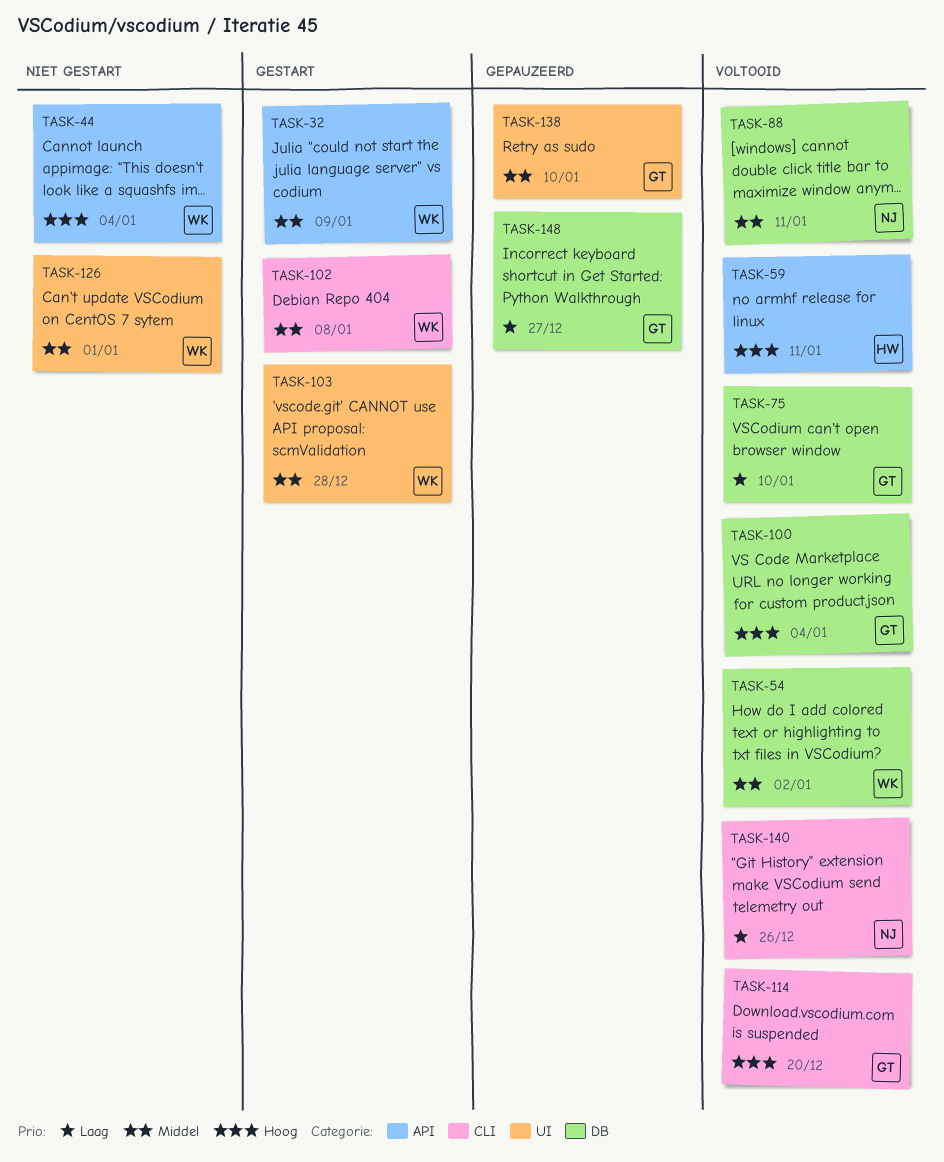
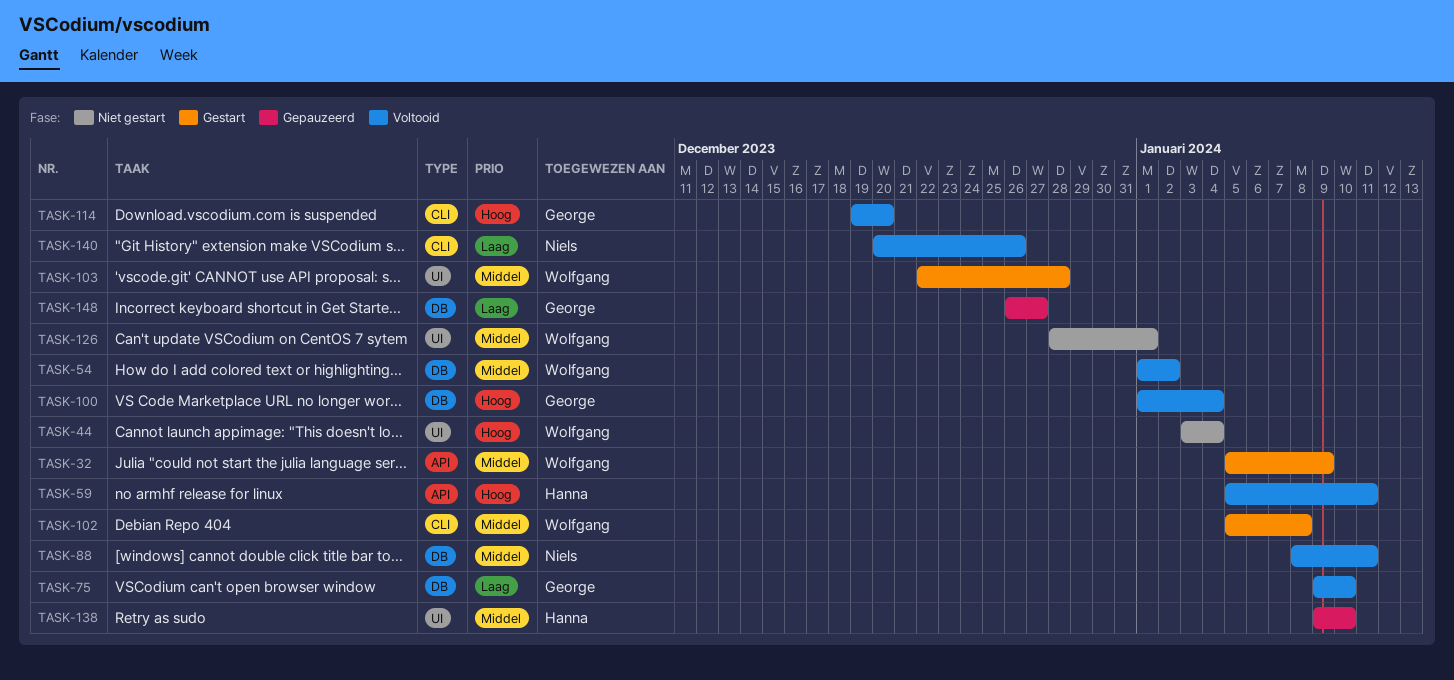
TASK-44, label: API -> UI
TASK-138, owner: George -> Hanna

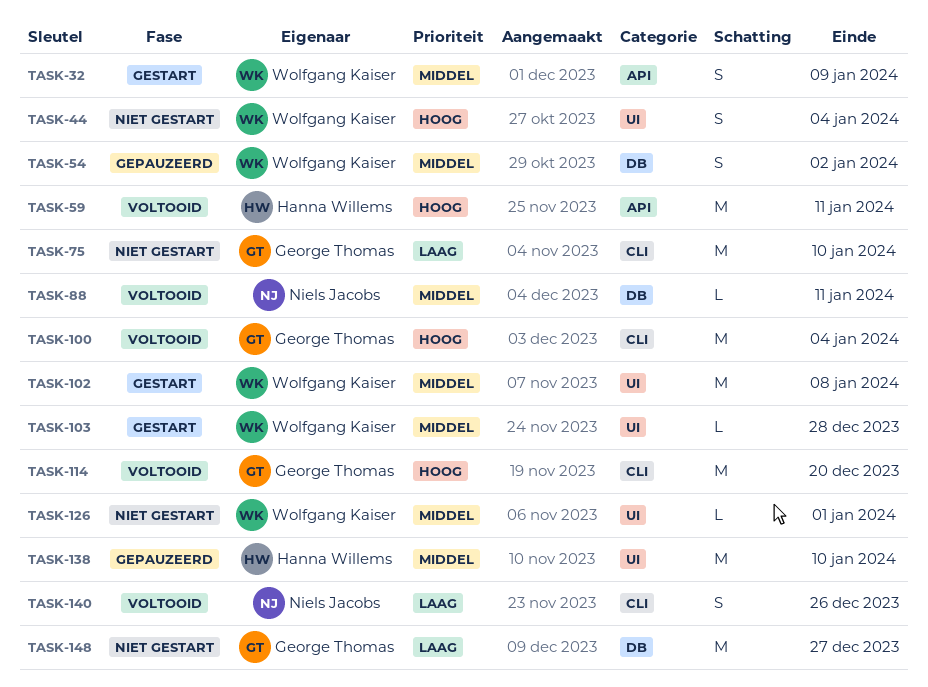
TASK-54, status: Voltooid -> Gepauzeerd
TASK-75, status: Voltooid -> Niet gestart
TASK-75, label: DB -> CLI
TASK-100, label: DB -> CLI
TASK-102, label: CLI -> UI
TASK-148, status: Gepauzeerd -> Niet gestart

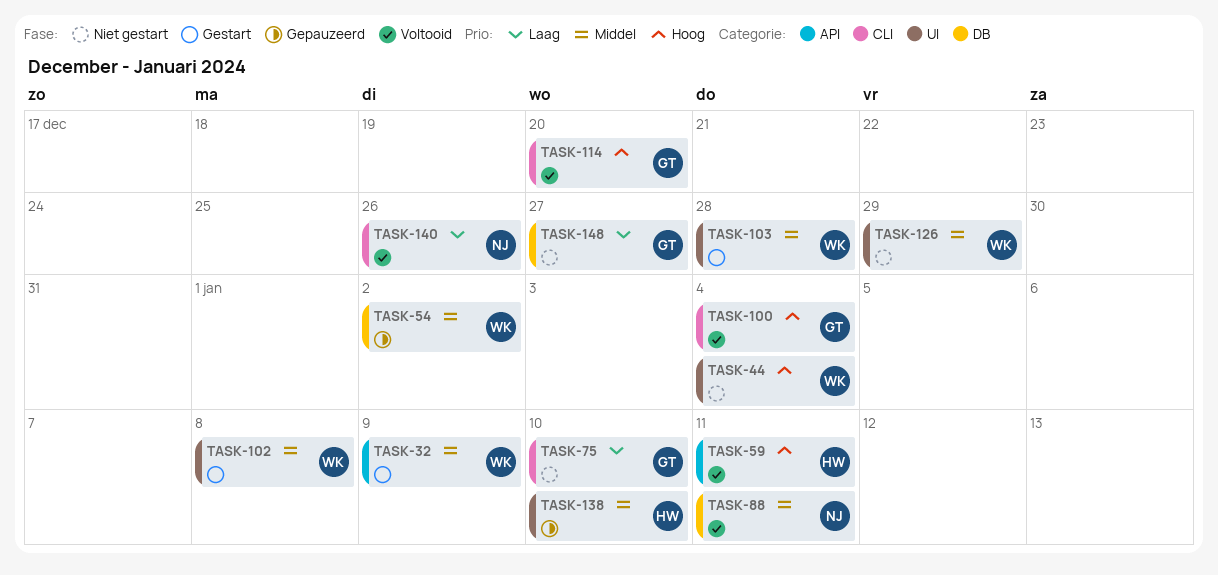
TASK-126, due: Jan 1 -> Dec 29

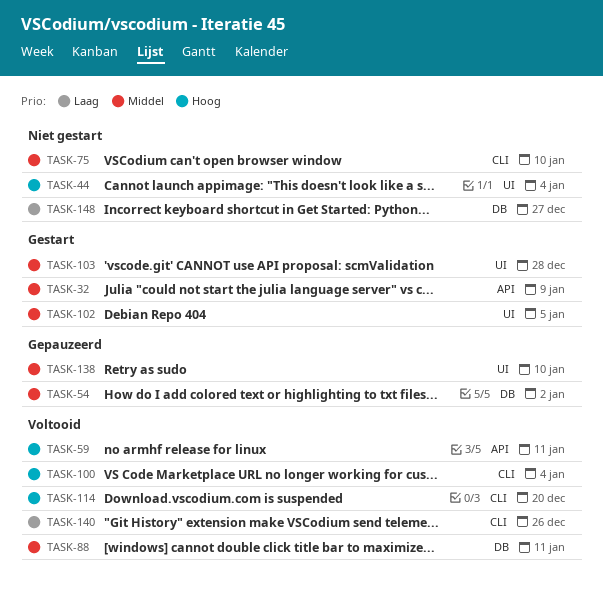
TASK-75, priority: Laag -> Middel
TASK-102, due: Jan 8 -> Jan 5
TASK-126: present -> none

